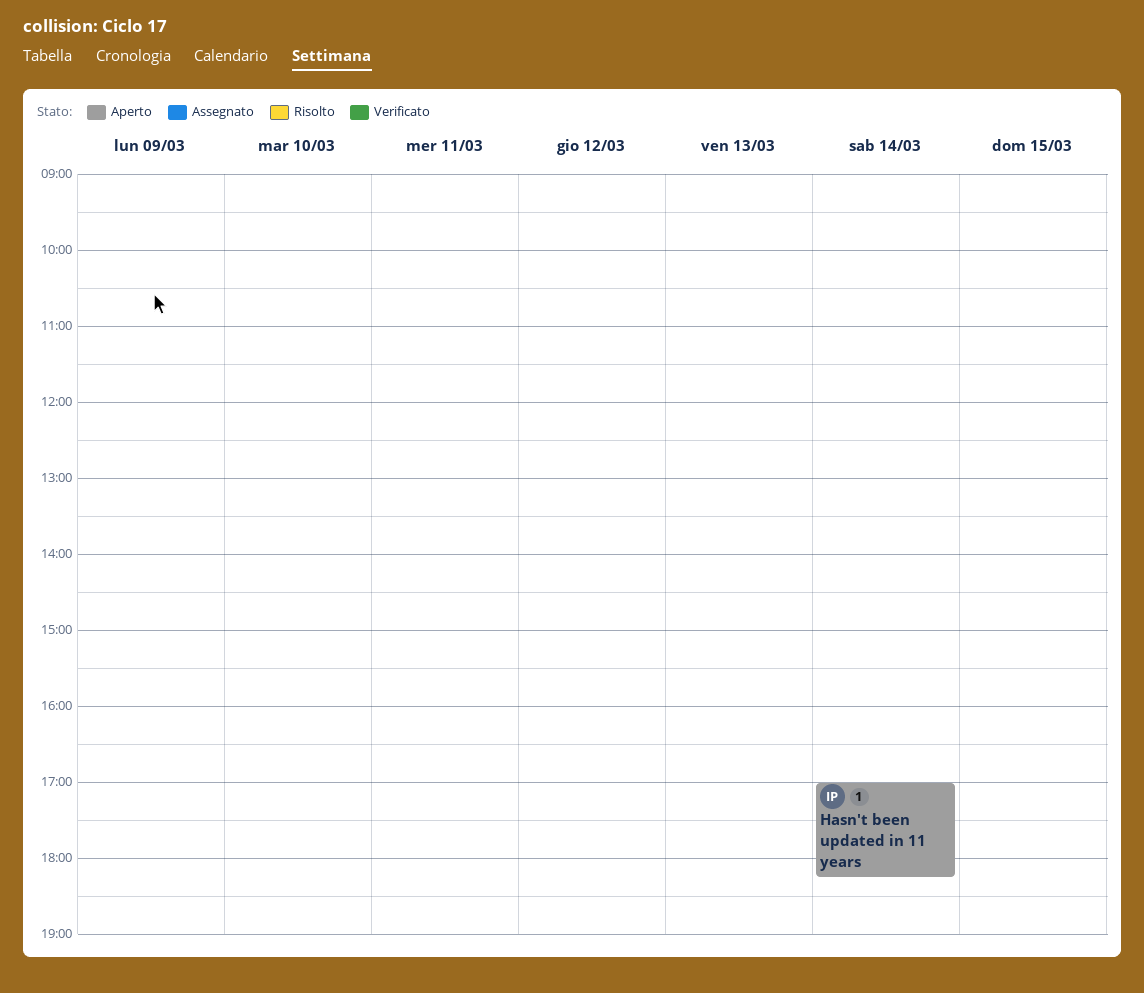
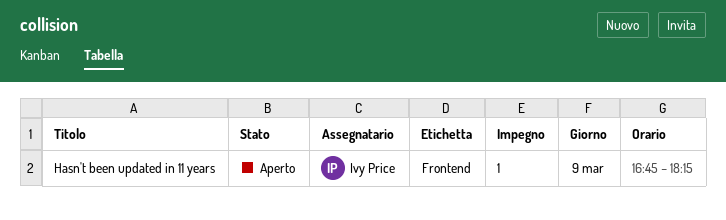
Hasn't been updated in 11 years, day: Mar 14 -> Mar 9
Hasn't been updated in 11 years, begins: 17:00 -> 16:45

